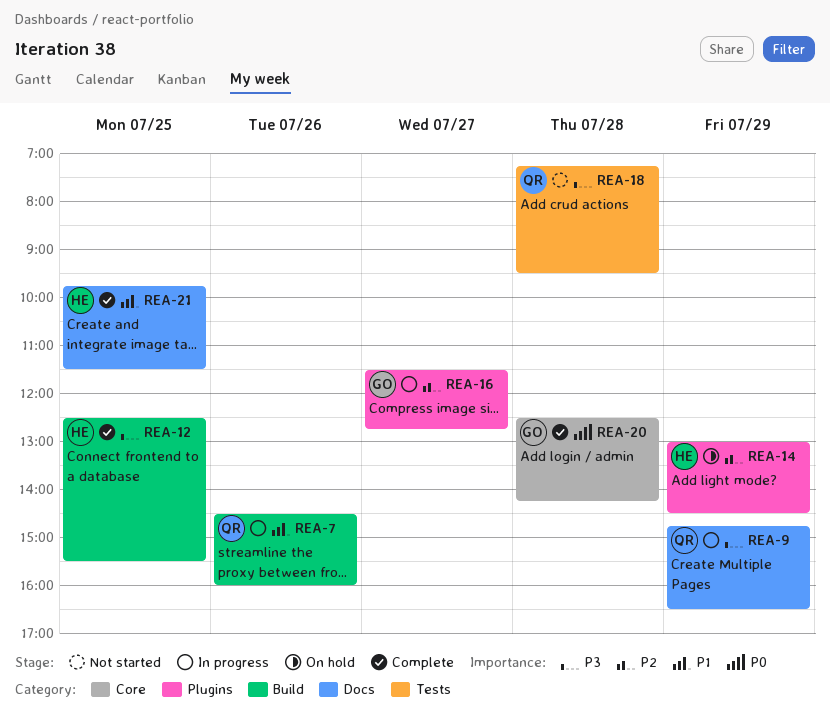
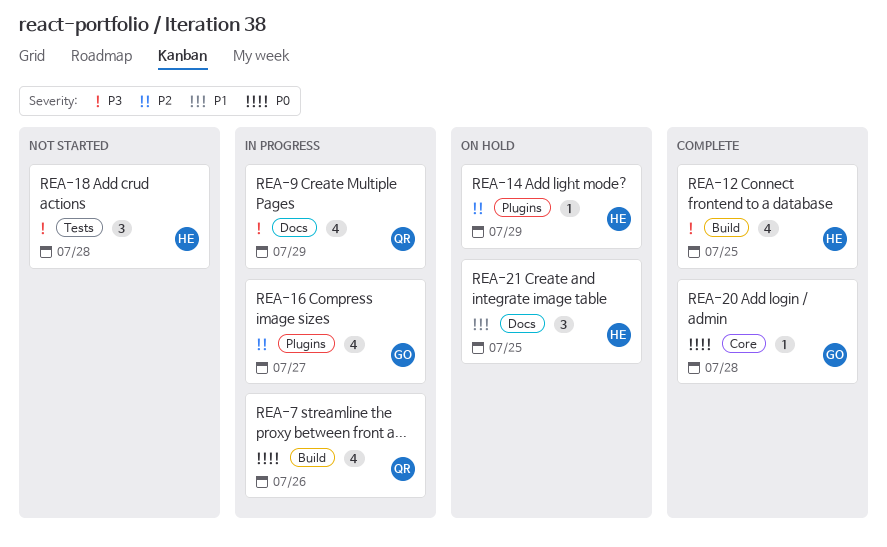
REA-7, priority: P1 -> P0
REA-18, owner: QR -> HE
REA-21, status: Complete -> On hold

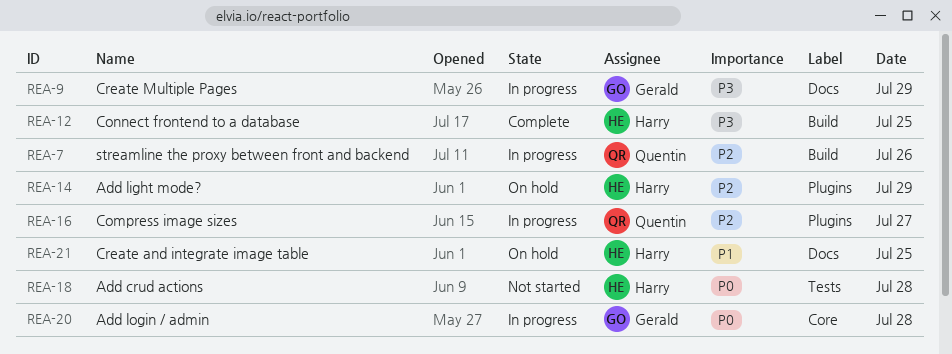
REA-7, priority: P0 -> P2
REA-9, owner: Quentin -> Gerald
REA-16, owner: Gerald -> Quentin
REA-18, priority: P3 -> P0
REA-20, status: Complete -> In progress

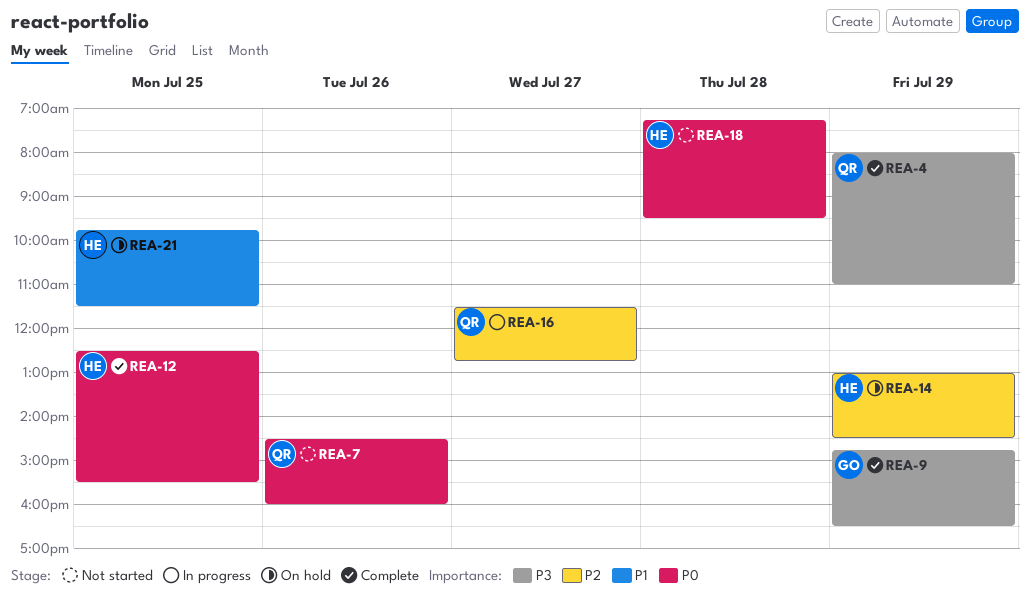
REA-4: none -> present
REA-7, status: In progress -> Not started
REA-7, priority: P2 -> P0
REA-9, status: In progress -> Complete
REA-12, priority: P3 -> P0
REA-20: present -> none

